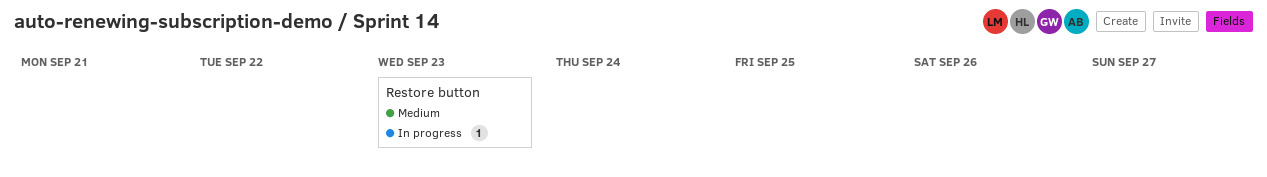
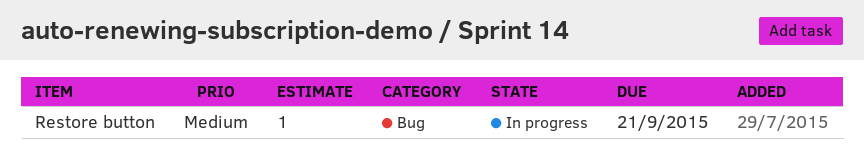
Restore button, due: Sep 23 -> Sep 21

